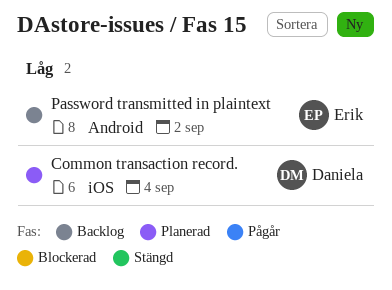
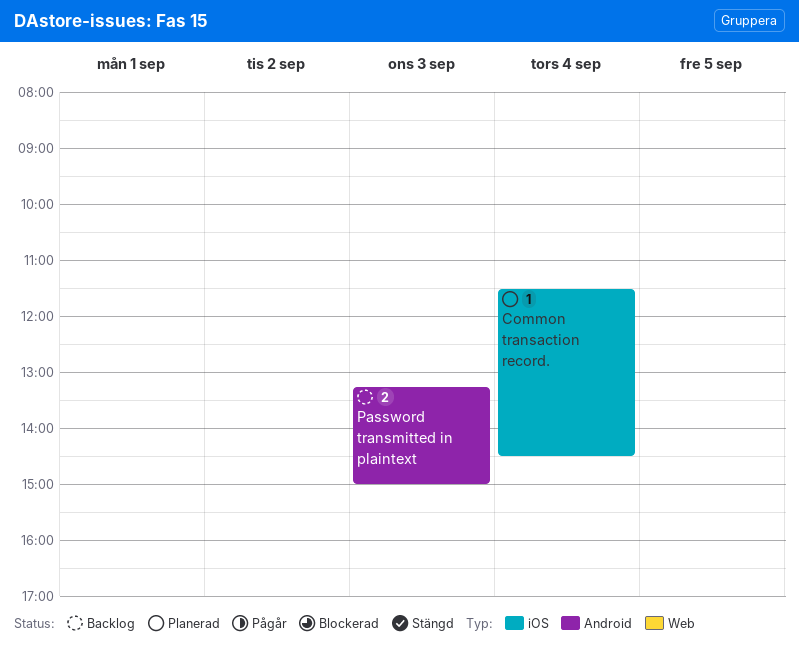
Password transmitted in plaintext, day: Sep 2 -> Sep 3

